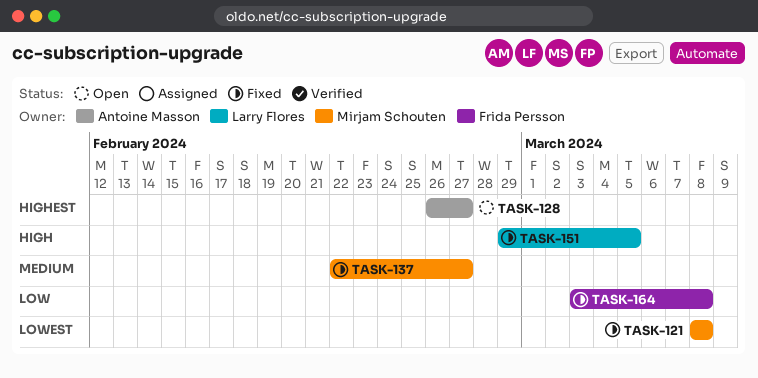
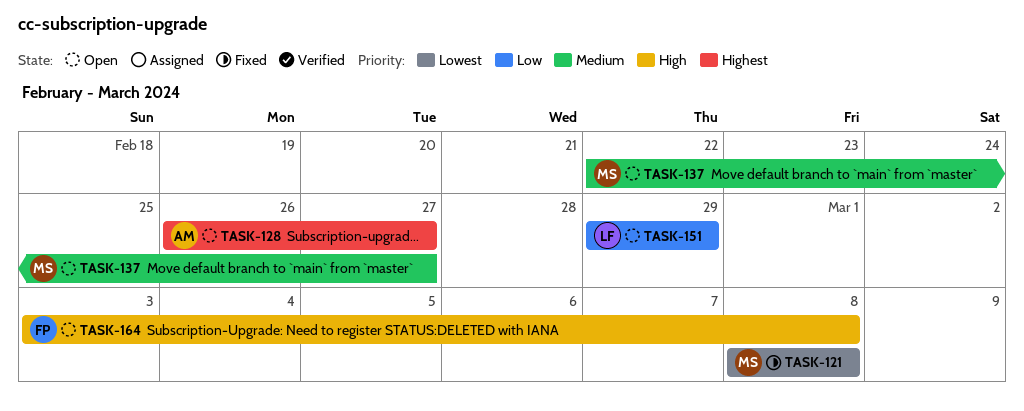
TASK-137, status: Fixed -> Open
TASK-151, status: Fixed -> Open
TASK-151, priority: High -> Low
TASK-151, due: Mar 5 -> Feb 29
TASK-164, status: Fixed -> Open
TASK-164, priority: Low -> High

